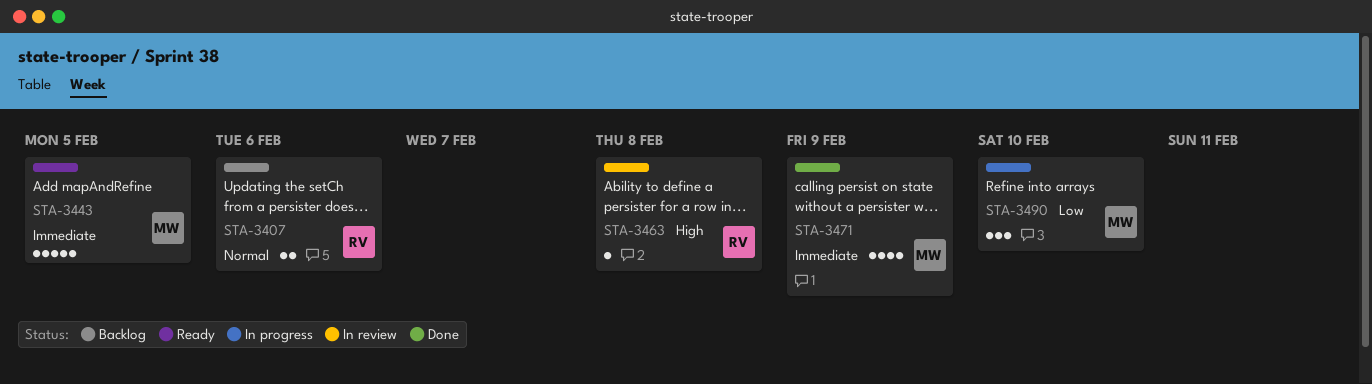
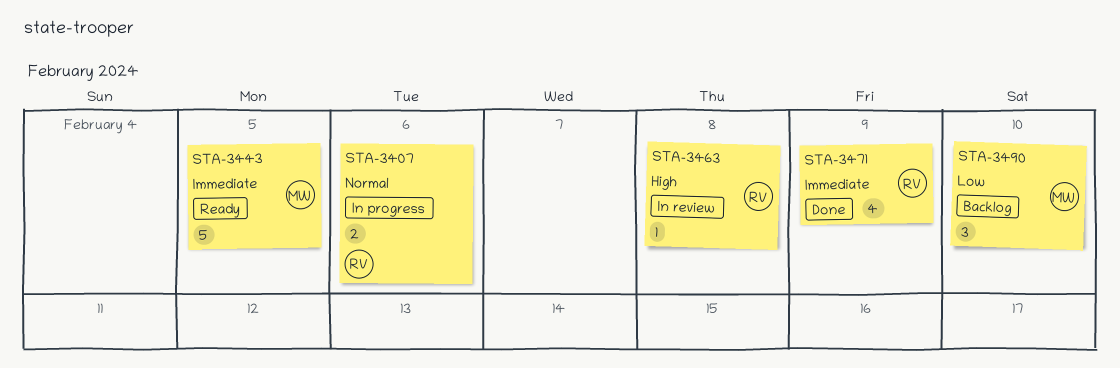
STA-3407, status: Backlog -> In progress
STA-3471, owner: MW -> RV
STA-3490, status: In progress -> Backlog

